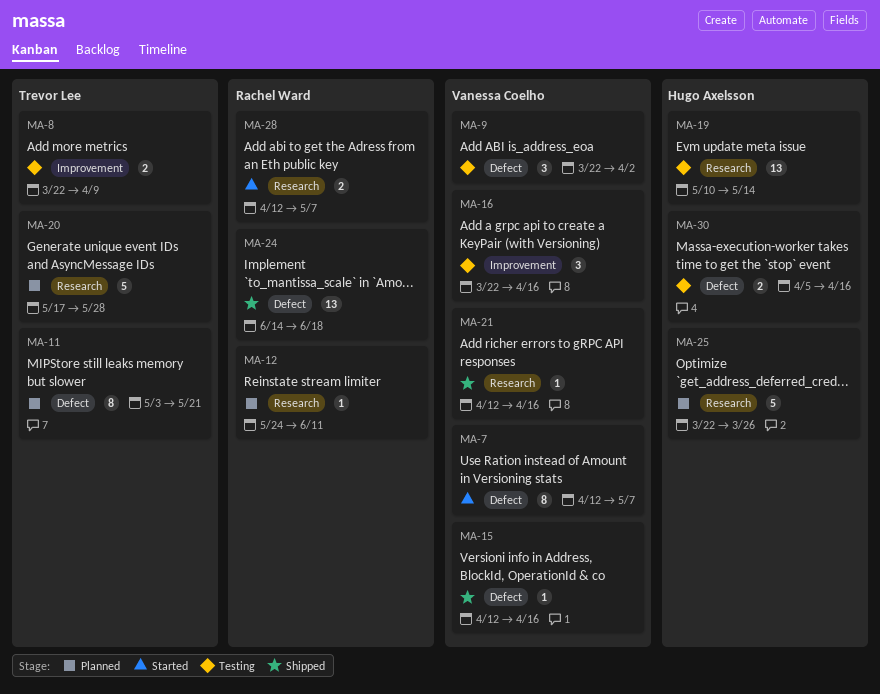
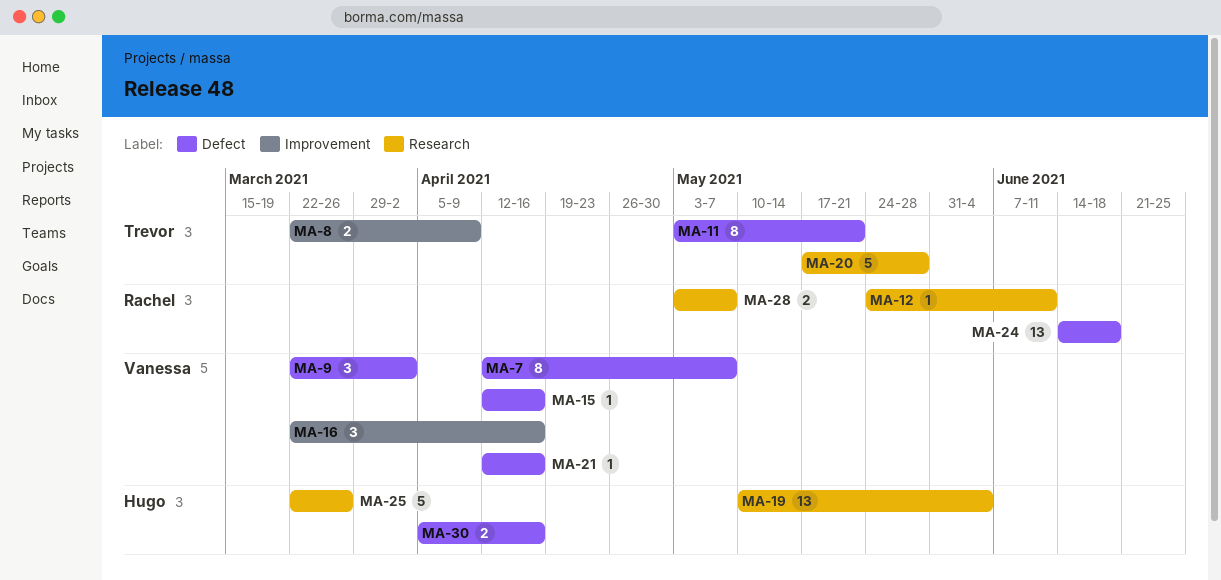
MA-19, due: May 14 -> Jun 4
MA-21, label: Research -> Defect
MA-28, start: Apr 12 -> May 3

